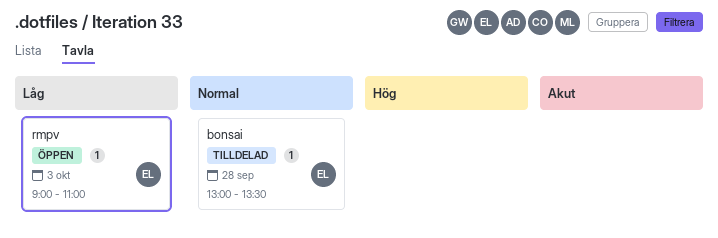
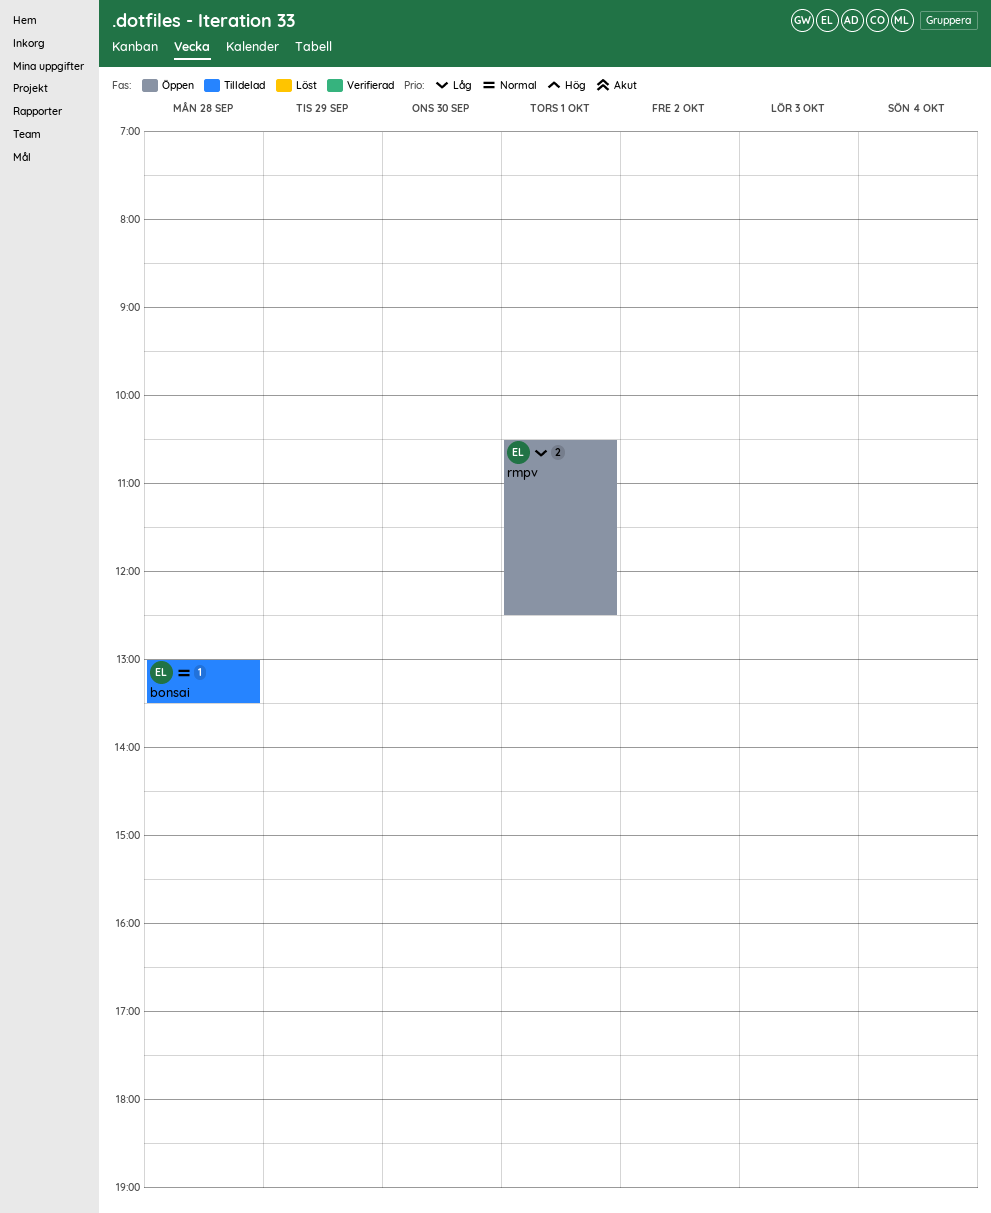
rmpv, estimate: 1 -> 2
rmpv, day: Oct 3 -> Oct 1
rmpv, begins: 09:00 -> 10:30
rmpv, ends: 11:00 -> 12:30

